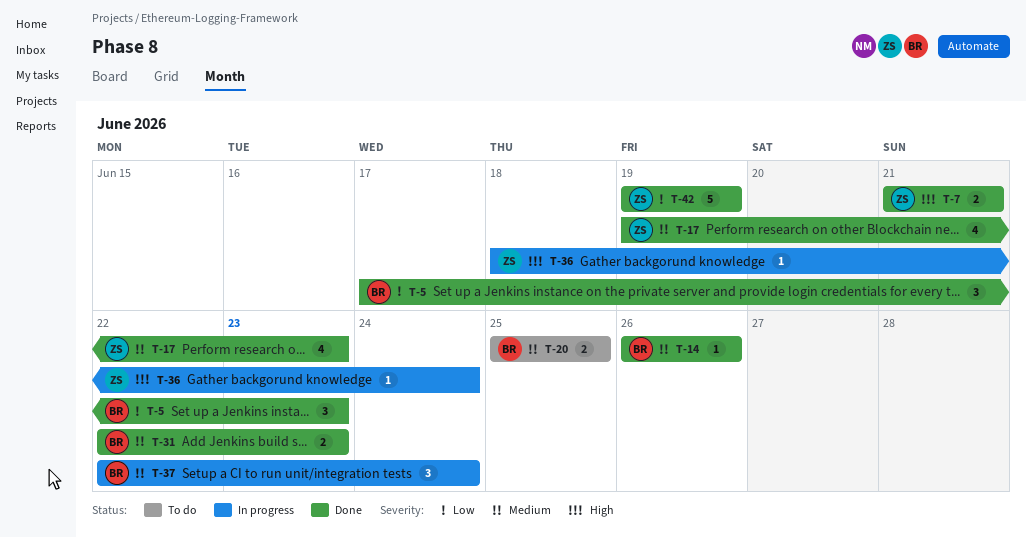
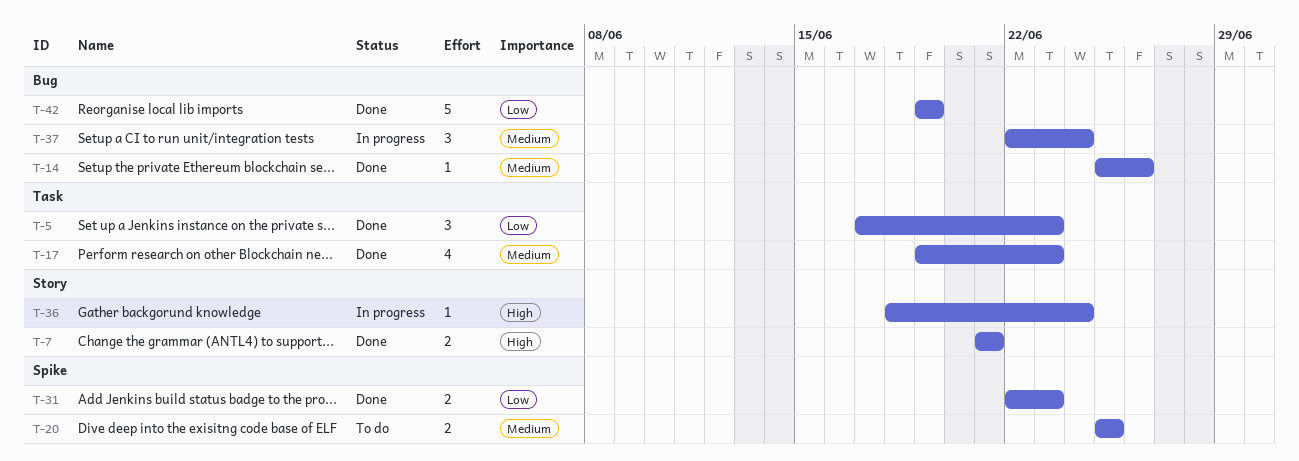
T-14, start: Jun 26 -> Jun 25
T-31, priority: Medium -> Low

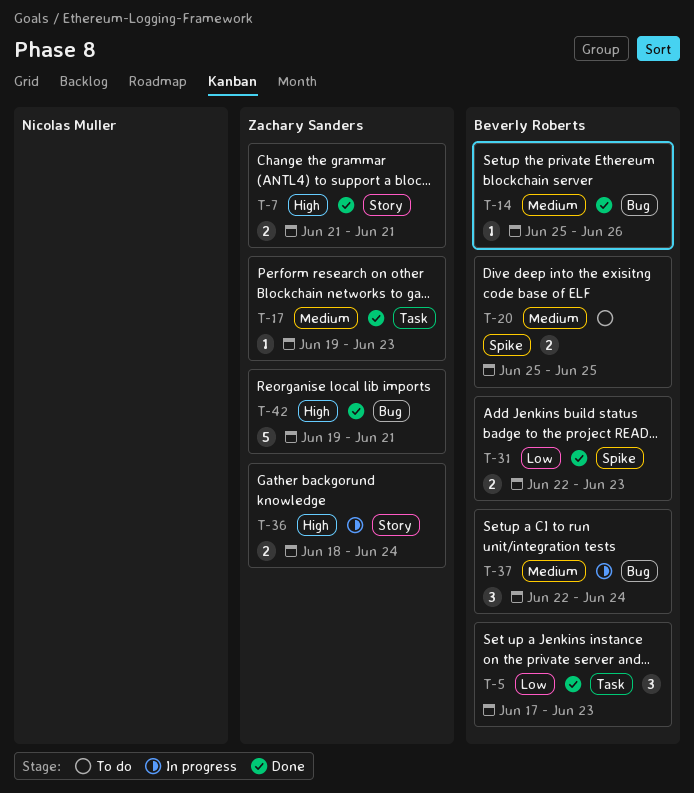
T-17, estimate: 4 -> 1
T-36, estimate: 1 -> 2
T-42, priority: Low -> High
T-42, due: Jun 19 -> Jun 21

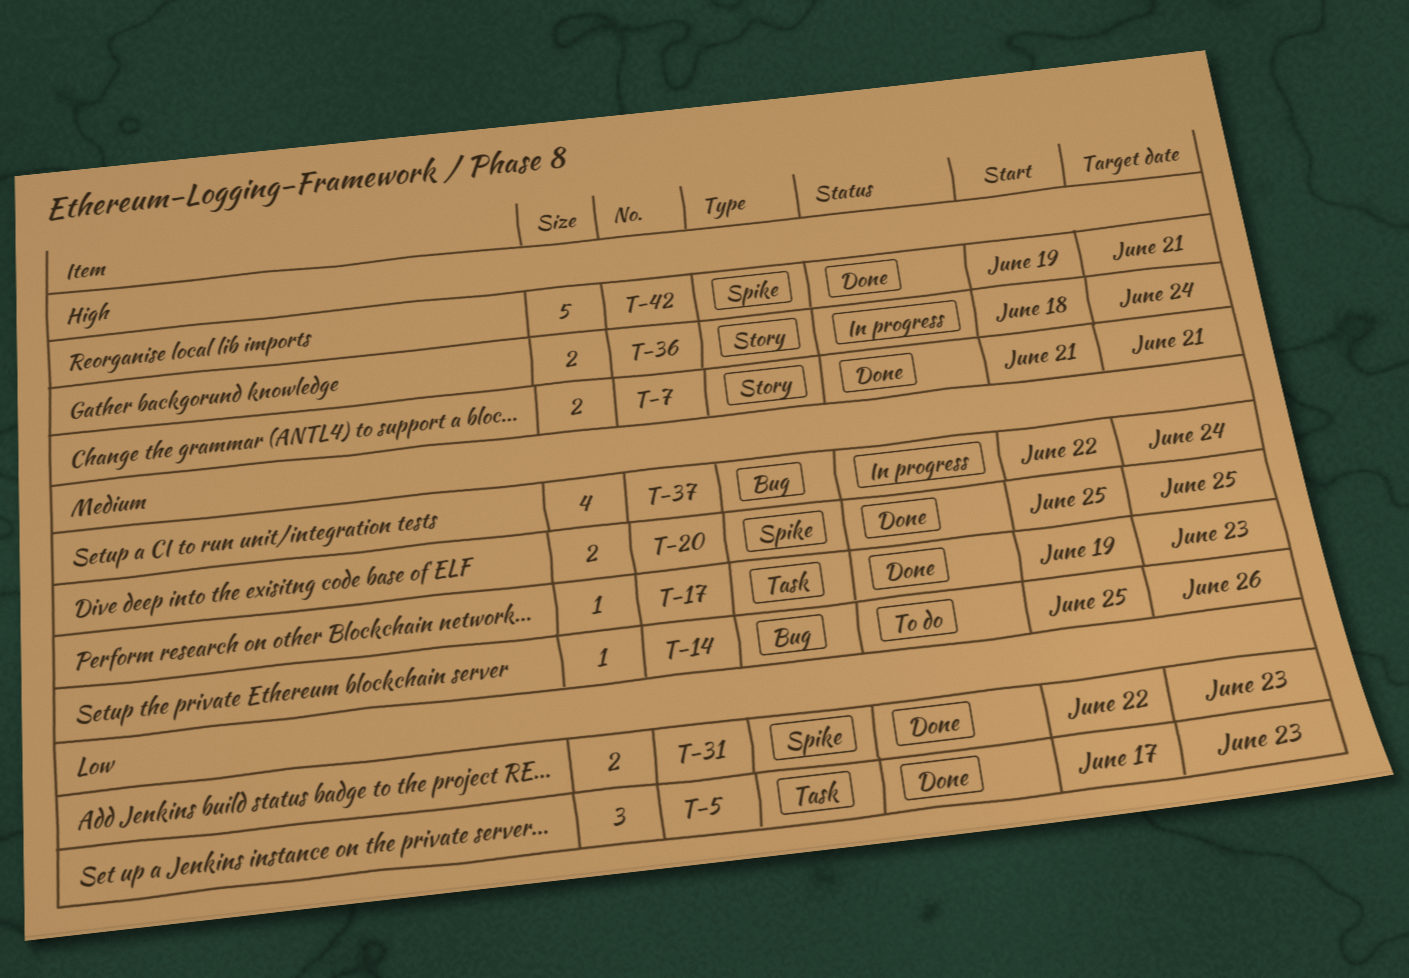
T-14, status: Done -> To do
T-20, status: To do -> Done
T-37, estimate: 3 -> 4
T-42, label: Bug -> Spike

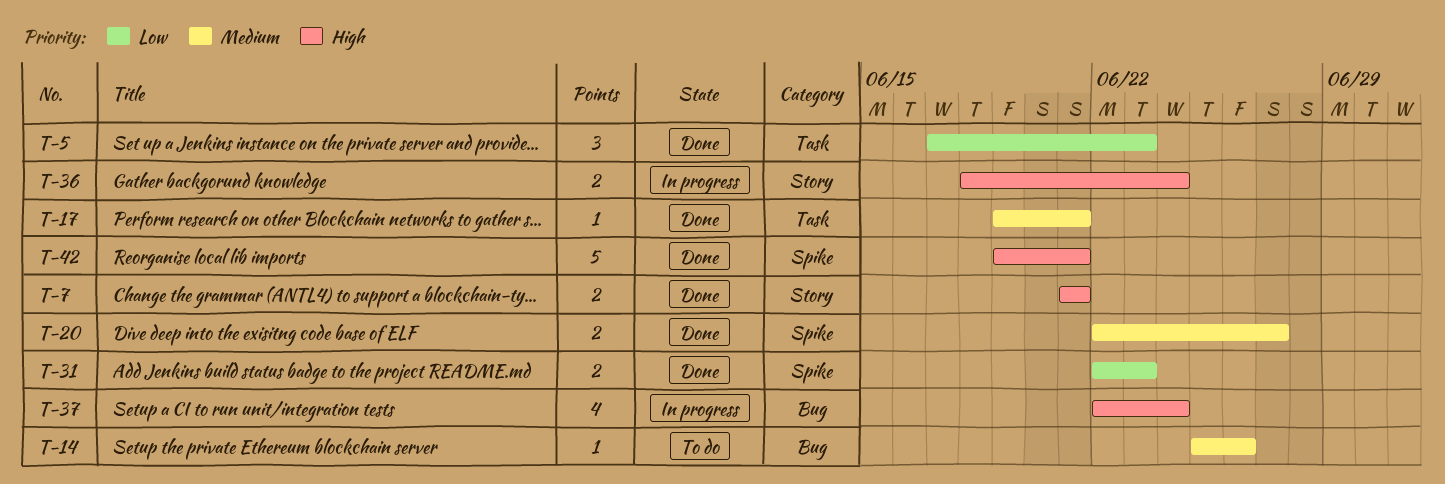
T-17, due: Jun 23 -> Jun 21
T-20, start: Jun 25 -> Jun 22
T-20, due: Jun 25 -> Jun 27
T-37, priority: Medium -> High

